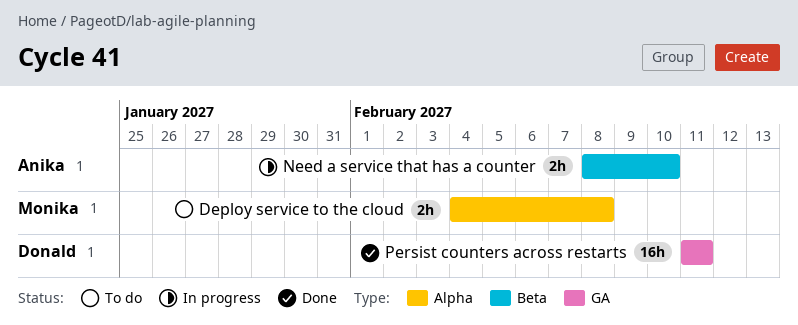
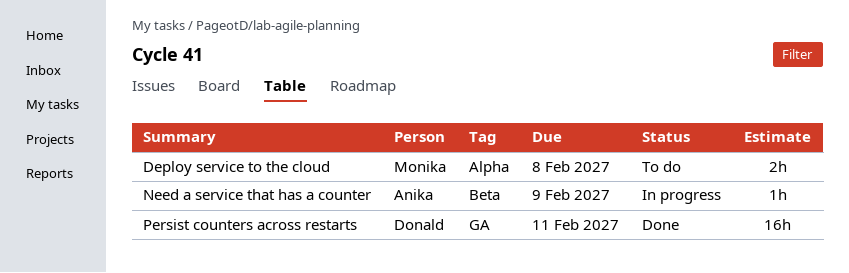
Need a service that has a counter, estimate: 2h -> 1h
Need a service that has a counter, due: Feb 10 -> Feb 9

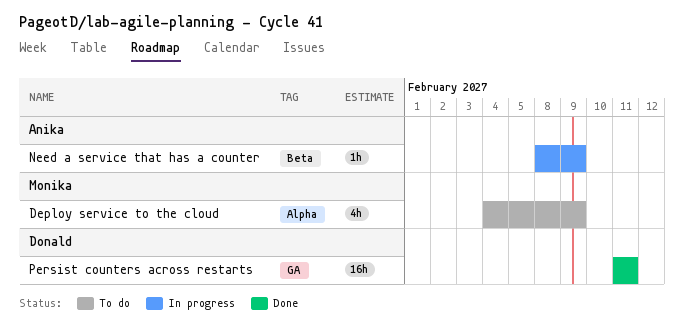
Deploy service to the cloud, estimate: 2h -> 4h
Deploy service to the cloud, due: Feb 8 -> Feb 9

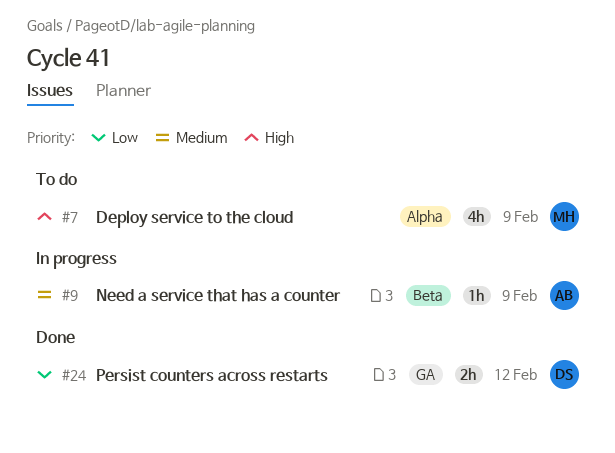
Persist counters across restarts, estimate: 16h -> 2h
Persist counters across restarts, due: Feb 11 -> Feb 12

